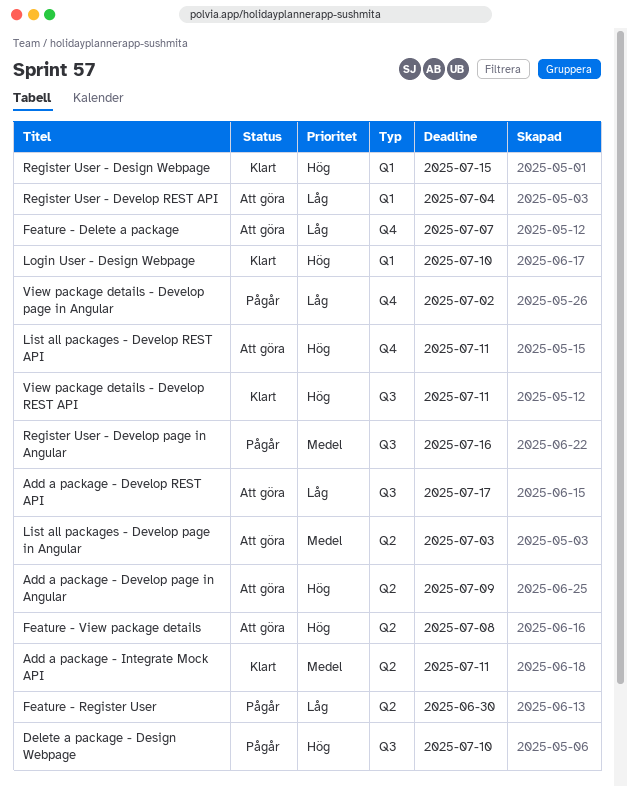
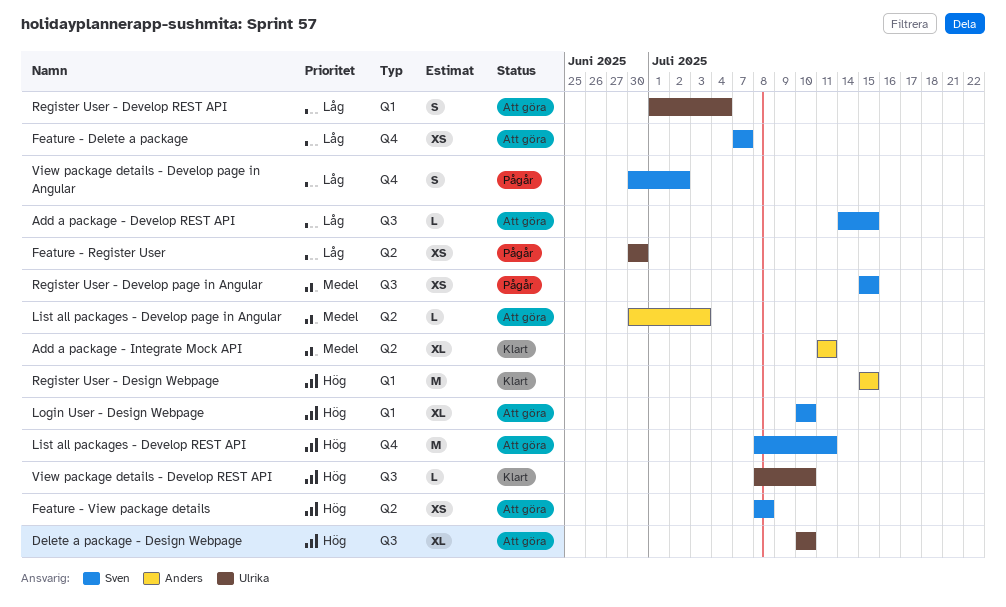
Add a package - Develop page in Angular: present -> none
Add a package - Develop REST API, due: Jul 17 -> Jul 15
Delete a package - Design Webpage, status: Pågår -> Att göra
Login User - Design Webpage, status: Klart -> Att göra
Register User - Develop page in Angular, due: Jul 16 -> Jul 15
View package details - Develop REST API, due: Jul 11 -> Jul 10

